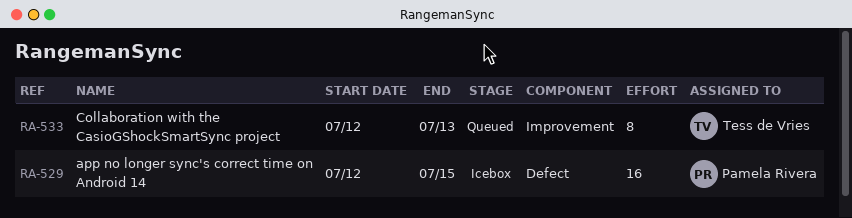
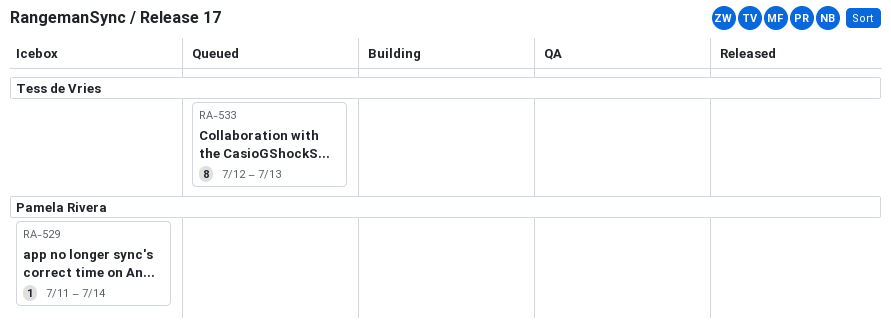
RA-529, estimate: 16 -> 1
RA-529, start: Jul 12 -> Jul 11
RA-529, due: Jul 15 -> Jul 14

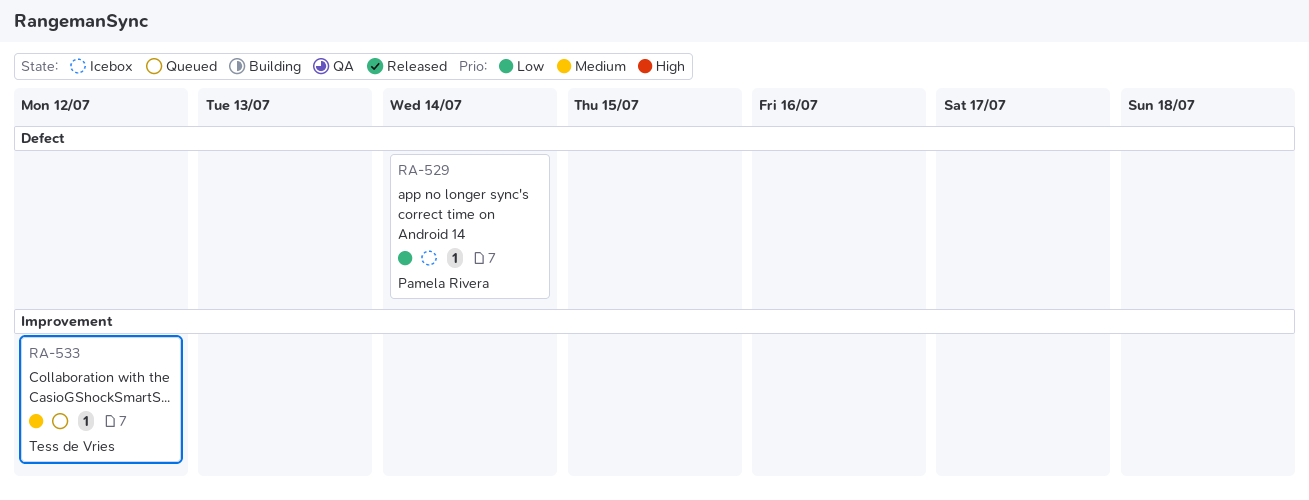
RA-533, estimate: 8 -> 1
RA-533, due: Jul 13 -> Jul 12

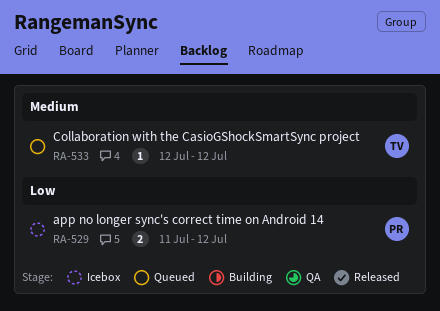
RA-529, estimate: 1 -> 2
RA-529, due: Jul 14 -> Jul 12

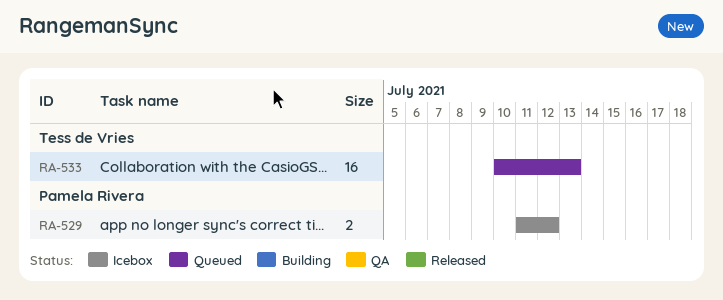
RA-533, estimate: 1 -> 16
RA-533, start: Jul 12 -> Jul 10
RA-533, due: Jul 12 -> Jul 13

